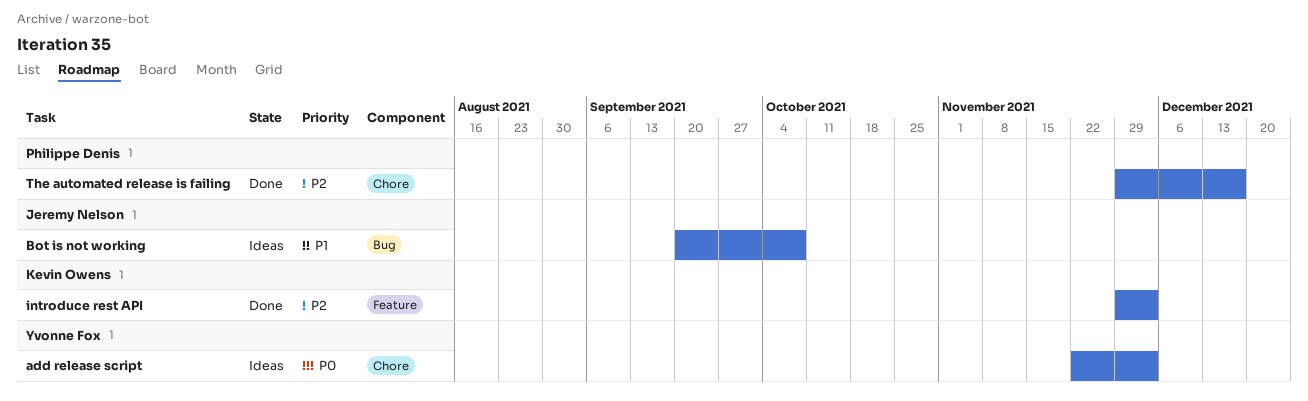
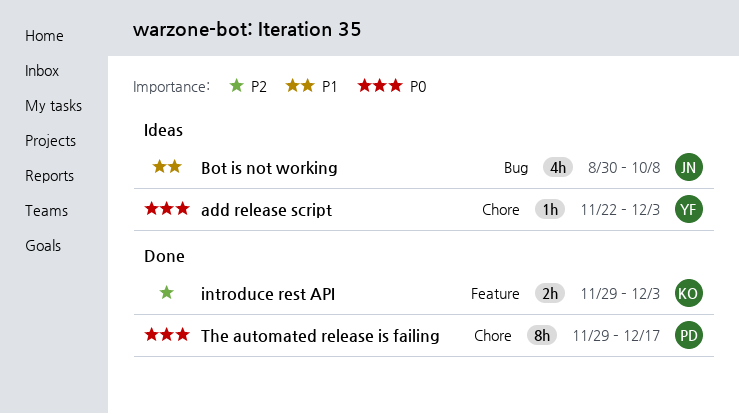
Bot is not working, start: Sep 20 -> Aug 30
The automated release is failing, priority: P2 -> P0

